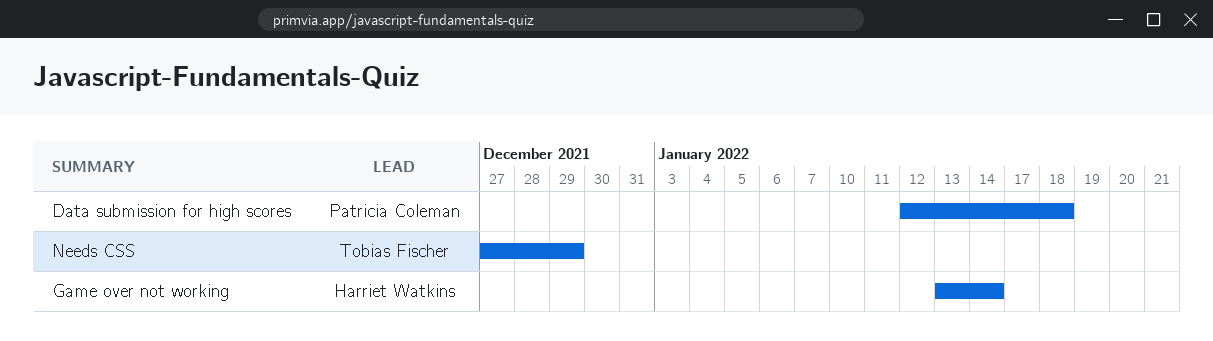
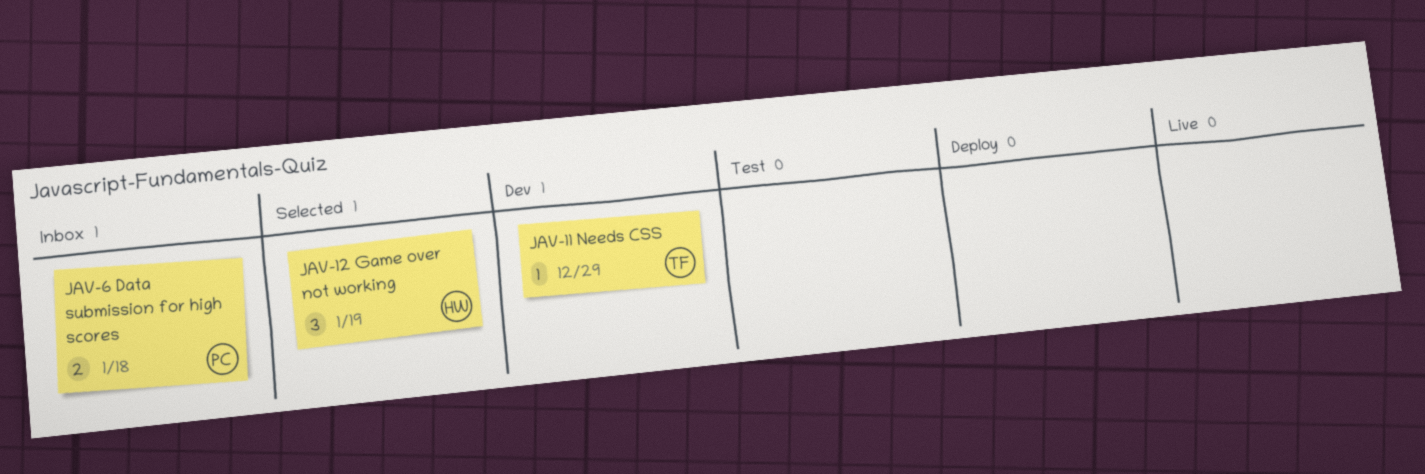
Game over not working, due: Jan 14 -> Jan 19

